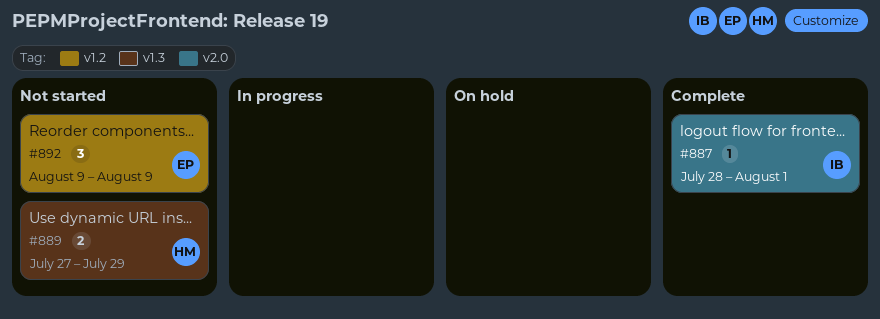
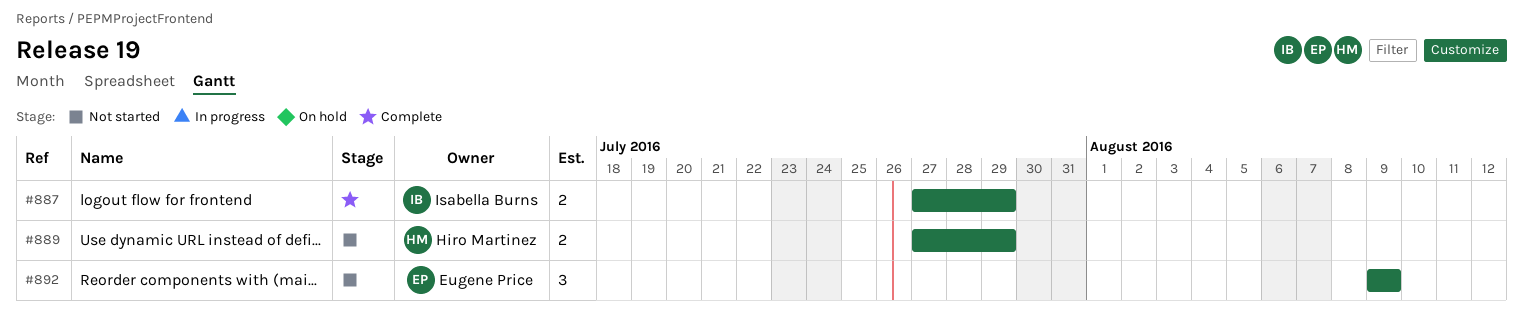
#887, estimate: 1 -> 2
#887, start: Jul 28 -> Jul 27
#887, due: Aug 1 -> Jul 29

